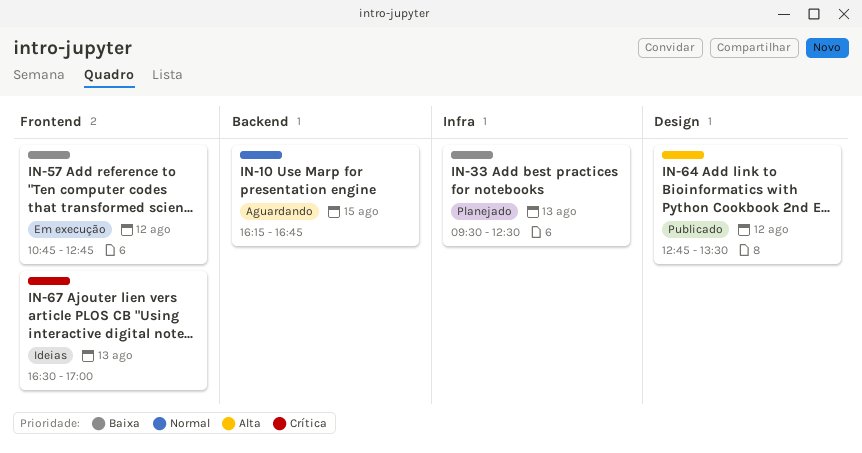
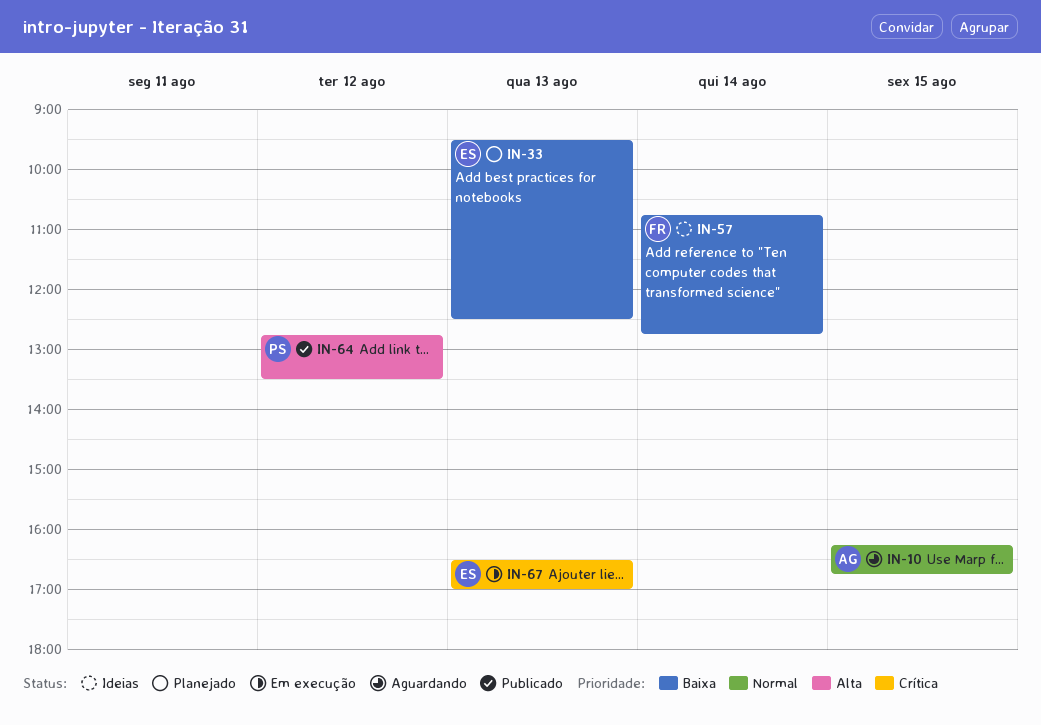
IN-57, status: Em execução -> Ideias
IN-57, day: Aug 12 -> Aug 14
IN-67, status: Ideias -> Em execução

